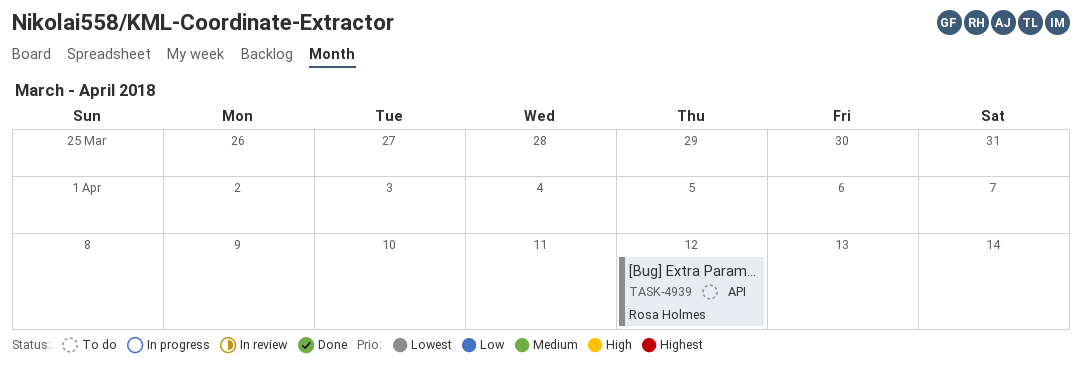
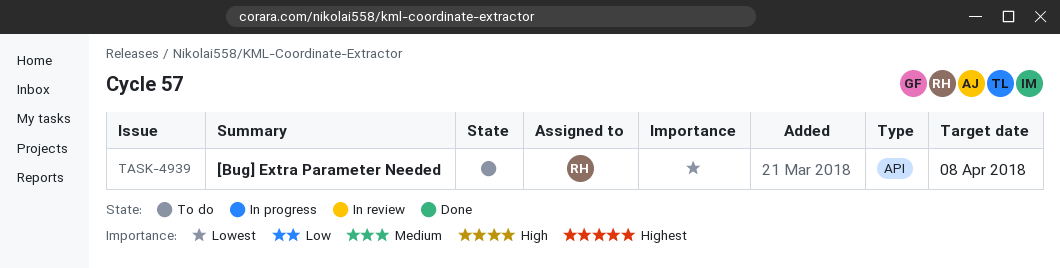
TASK-4939, due: Apr 12 -> Apr 8

